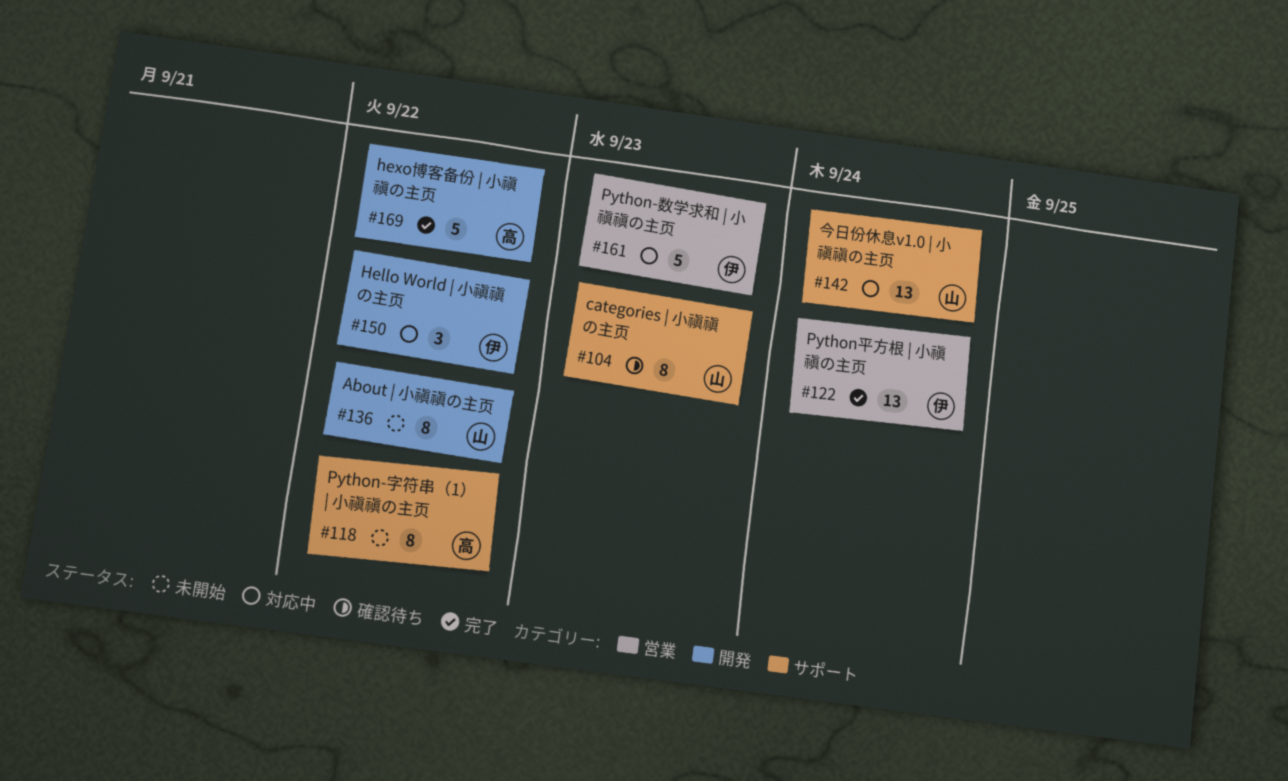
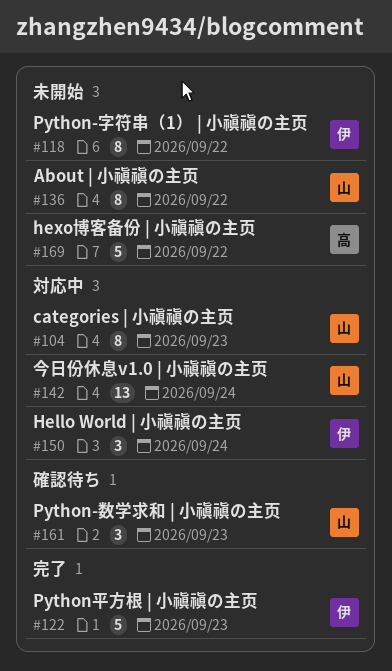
#104, status: 確認待ち -> 対応中
#118, owner: 高 -> 伊
#122, estimate: 13 -> 5
#122, due: Sep 24 -> Sep 23
#150, due: Sep 22 -> Sep 24
#161, status: 対応中 -> 確認待ち
#161, owner: 伊 -> 山
#161, estimate: 5 -> 3
#169, status: 完了 -> 未開始

